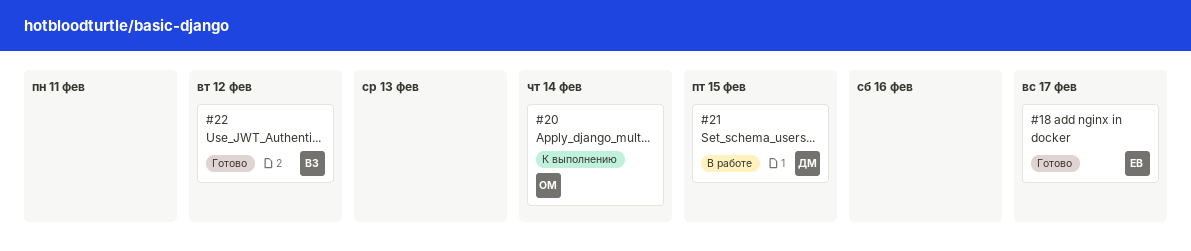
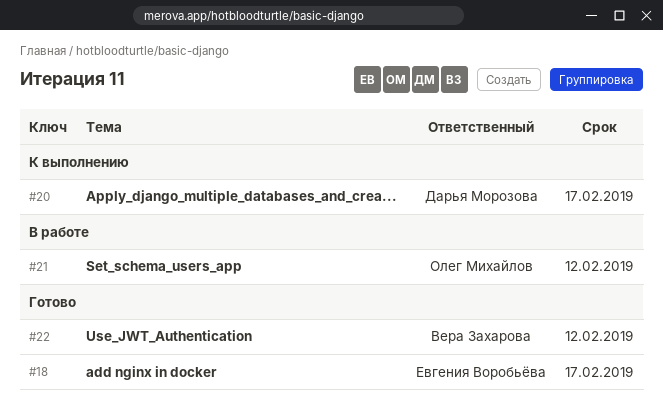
#20, owner: Олег Михайлов -> Дарья Морозова
#20, due: Feb 14 -> Feb 17
#21, owner: Дарья Морозова -> Олег Михайлов
#21, due: Feb 15 -> Feb 12

